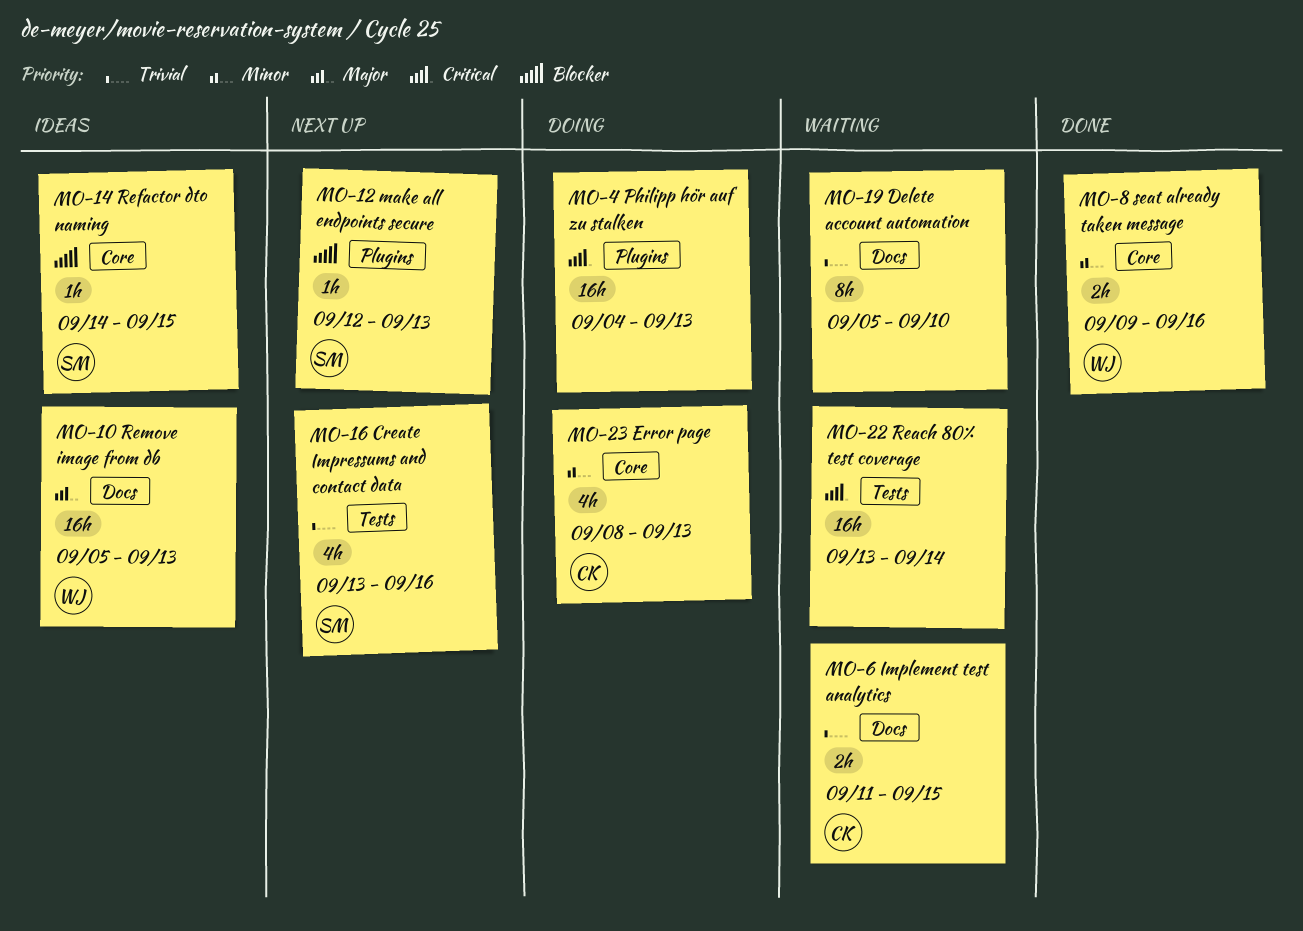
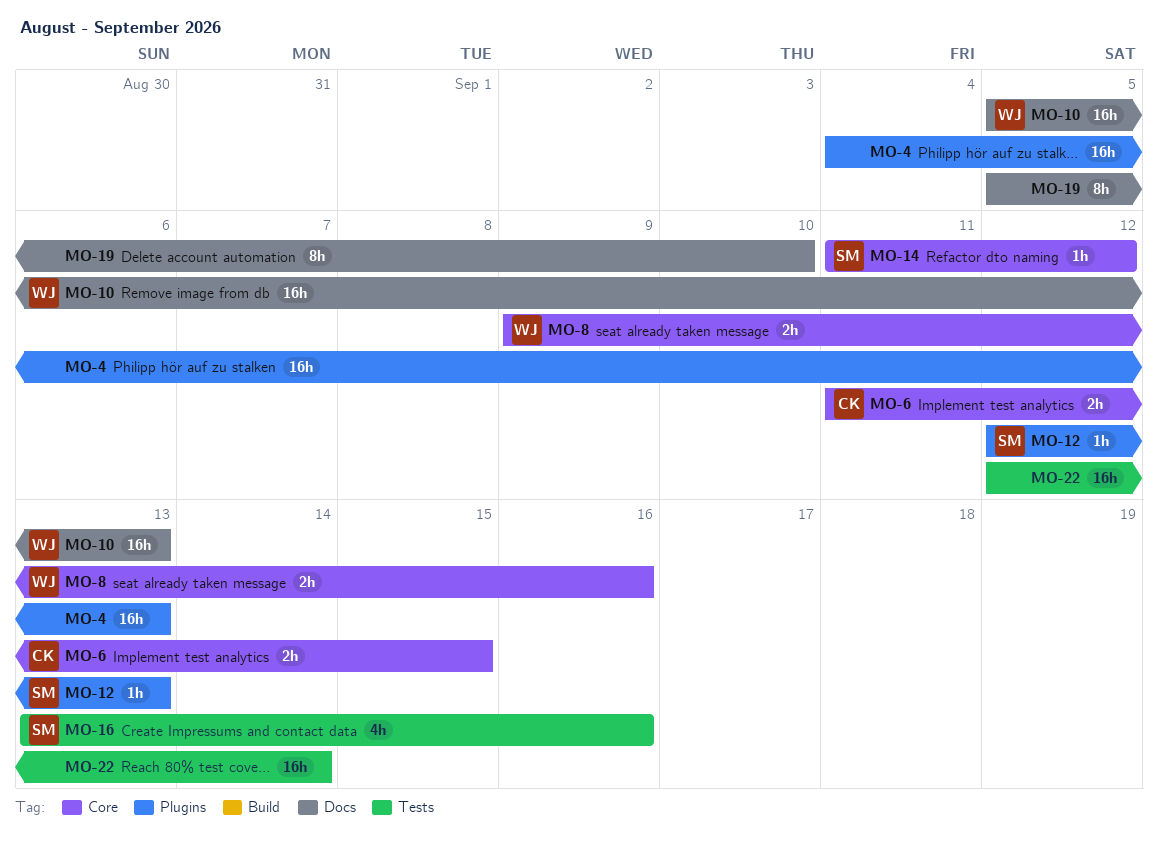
MO-6, label: Docs -> Core
MO-14, start: Sep 14 -> Sep 11
MO-14, due: Sep 15 -> Sep 12
MO-22, start: Sep 13 -> Sep 12
MO-23: present -> none

